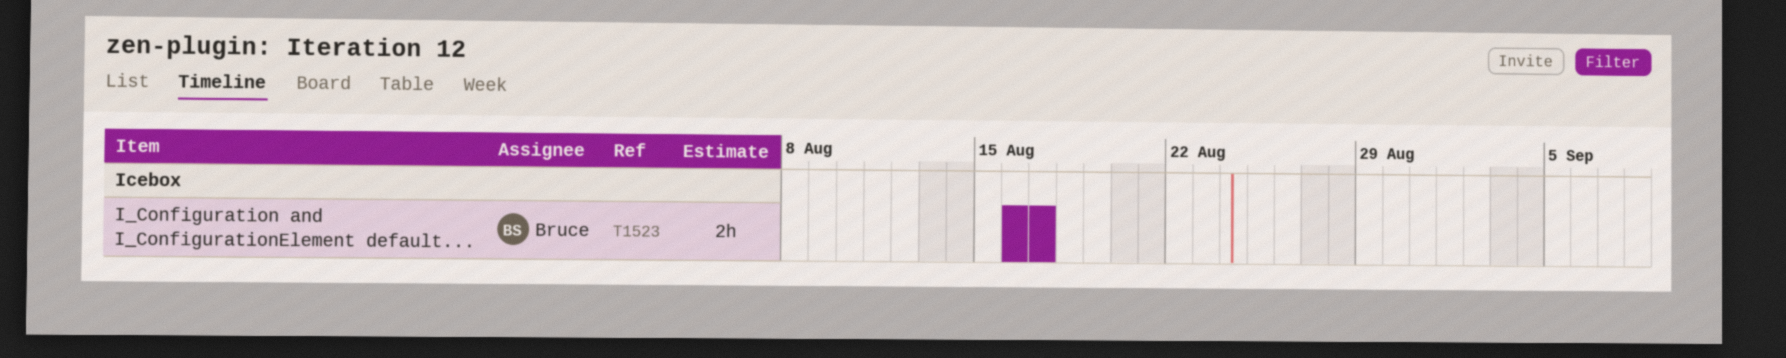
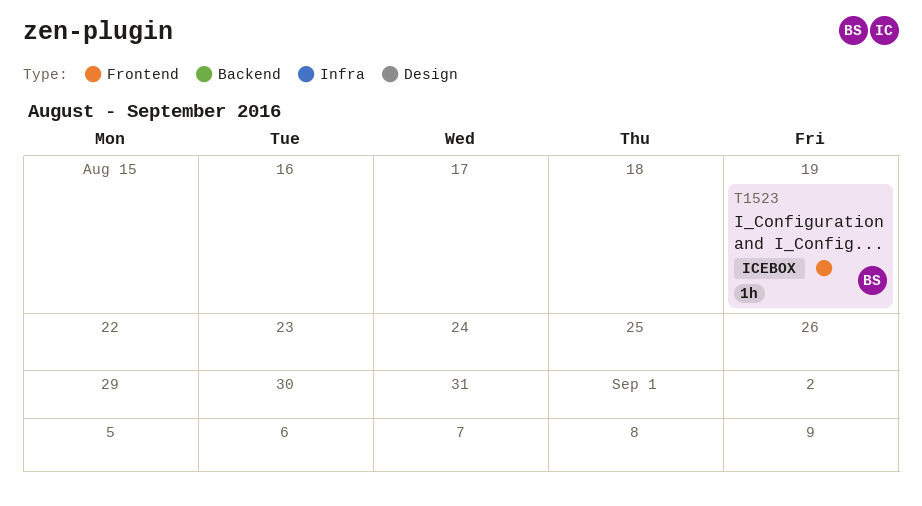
T1523, estimate: 2h -> 1h
T1523, due: Aug 17 -> Aug 19

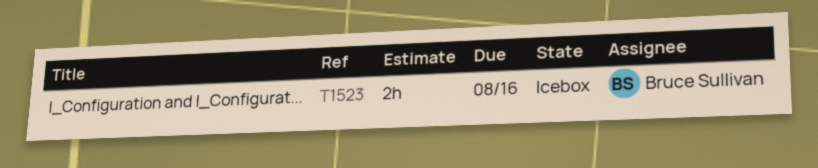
T1523, estimate: 1h -> 2h
T1523, due: Aug 19 -> Aug 16

